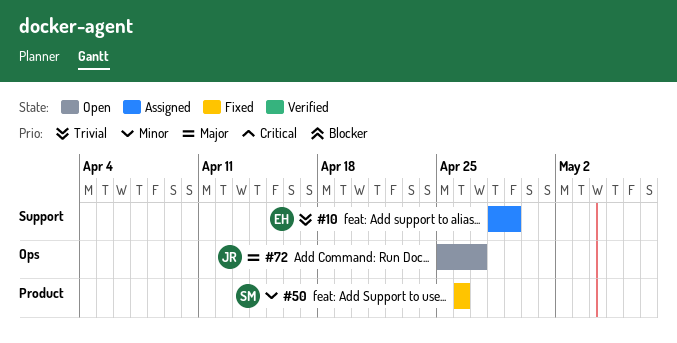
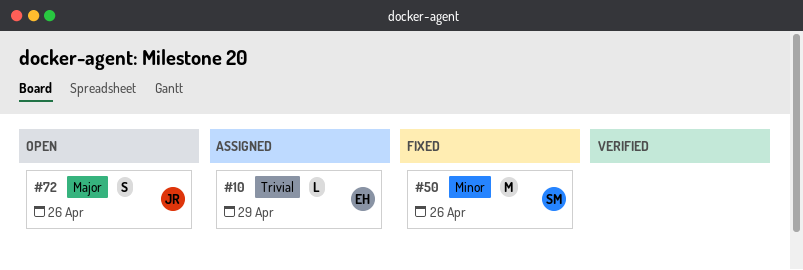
#72, due: Apr 27 -> Apr 26

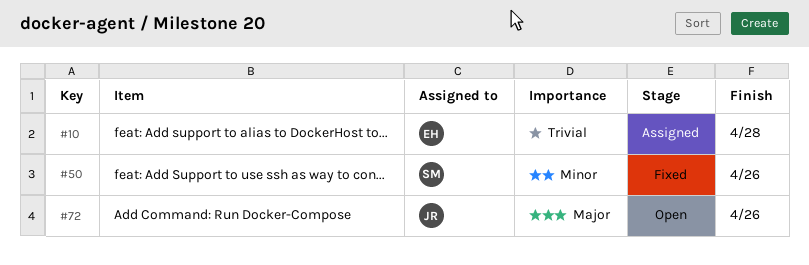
#10, due: Apr 29 -> Apr 28

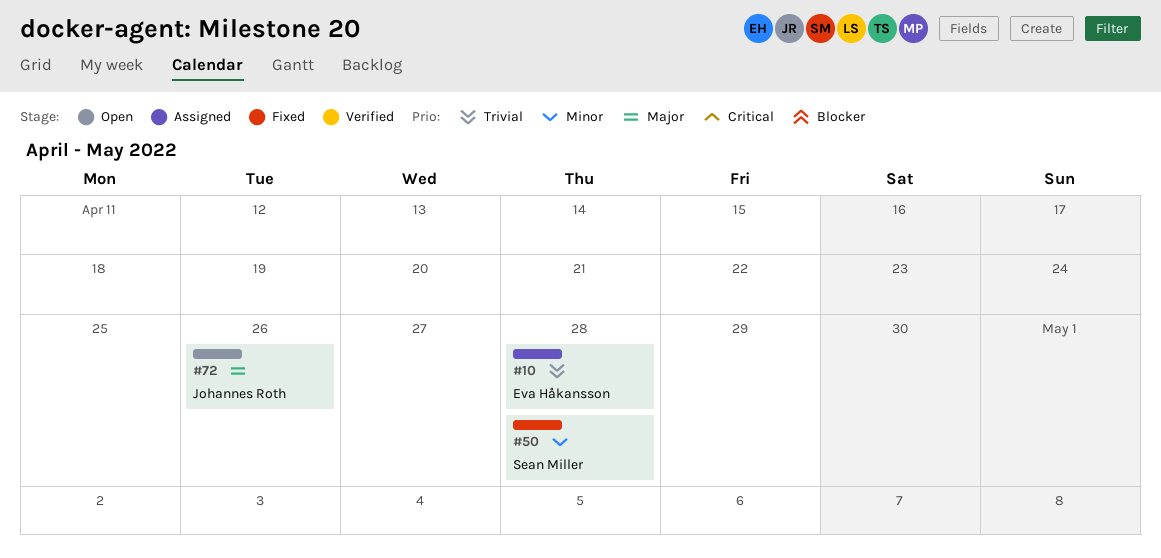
#50, due: Apr 26 -> Apr 28

